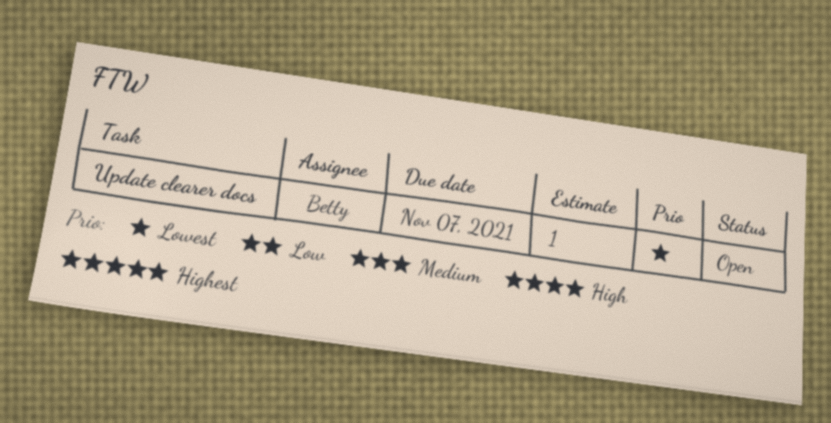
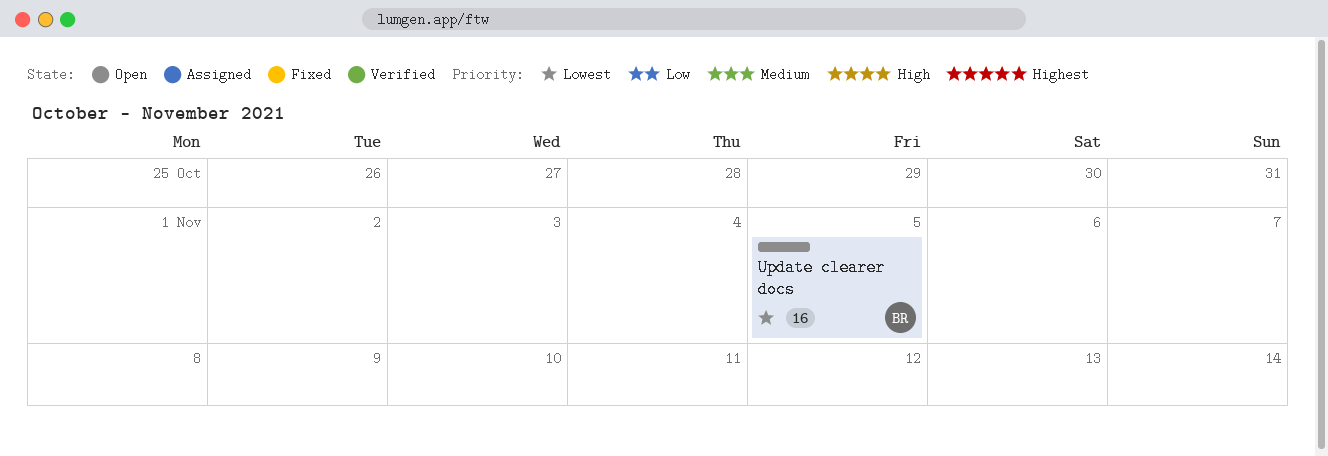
Update clearer docs, estimate: 1 -> 16
Update clearer docs, due: Nov 7 -> Nov 5

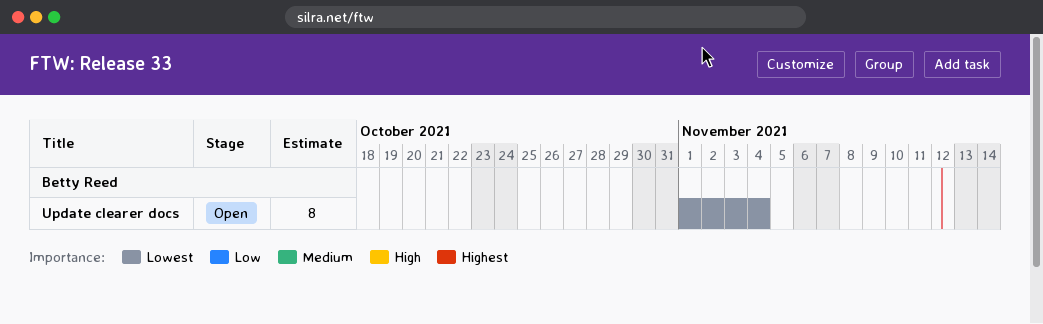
Update clearer docs, estimate: 16 -> 8
Update clearer docs, due: Nov 5 -> Nov 4

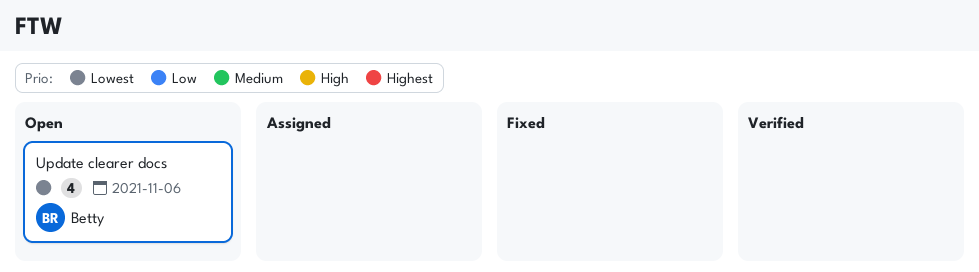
Update clearer docs, estimate: 8 -> 4
Update clearer docs, due: Nov 4 -> Nov 6

